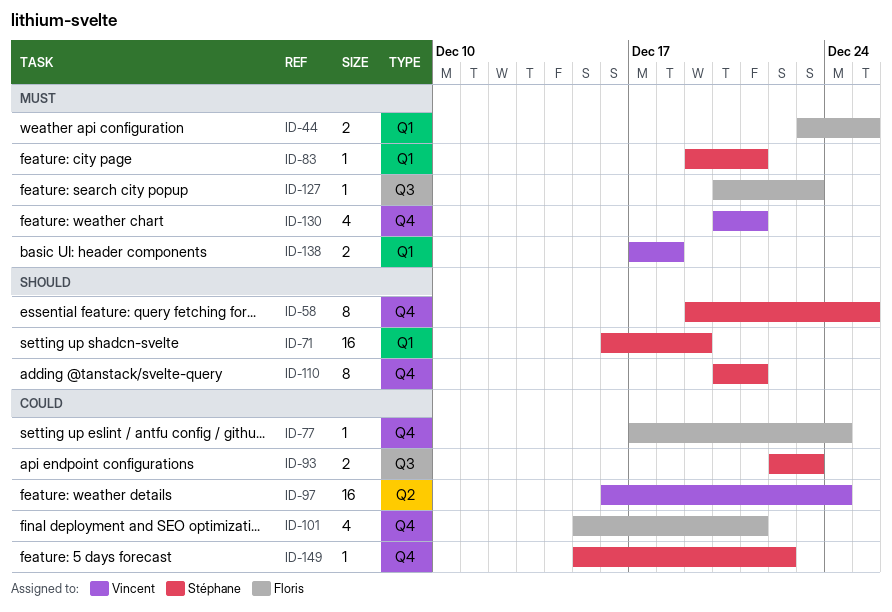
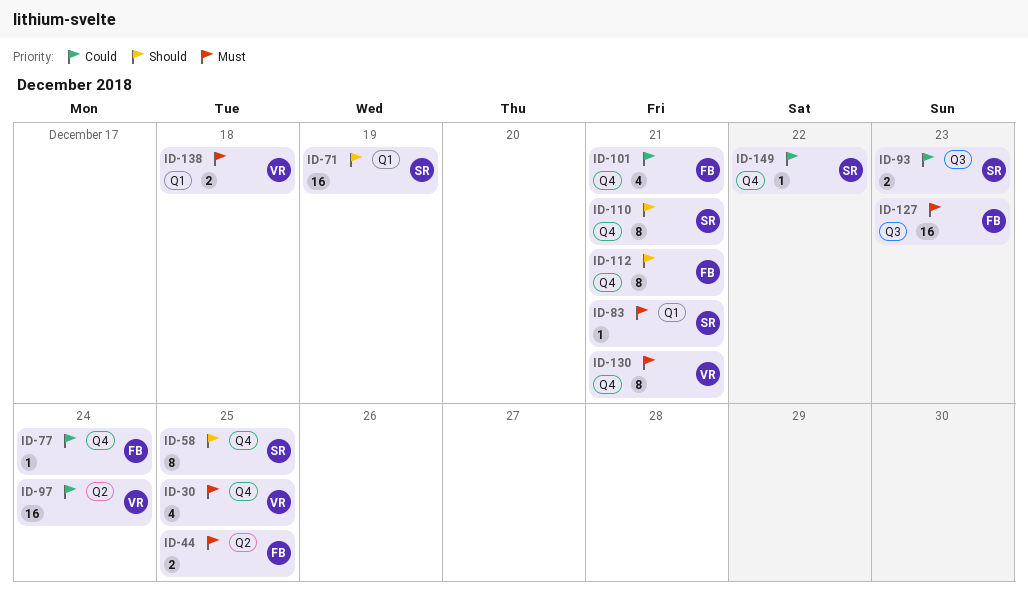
ID-30: none -> present
ID-44, label: Q1 -> Q2
ID-112: none -> present
ID-127, estimate: 1 -> 16
ID-130, estimate: 4 -> 8

